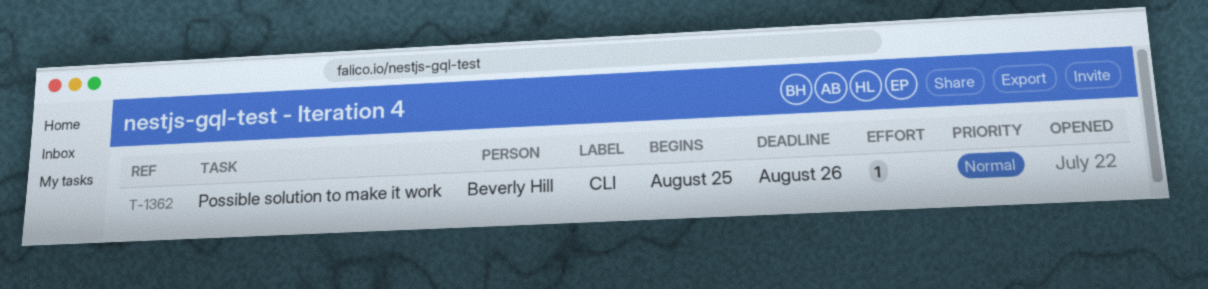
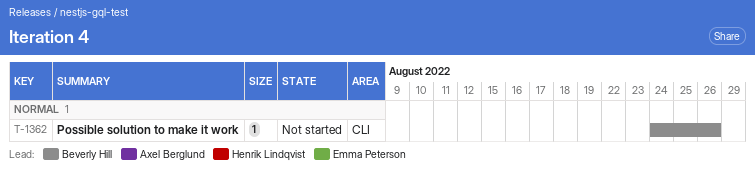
T-1362, start: Aug 25 -> Aug 24

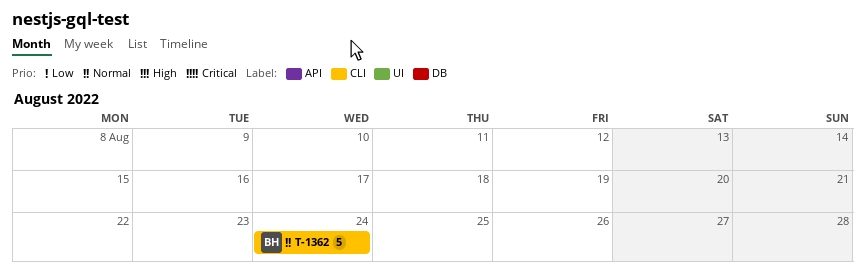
T-1362, estimate: 1 -> 5
T-1362, due: Aug 26 -> Aug 24

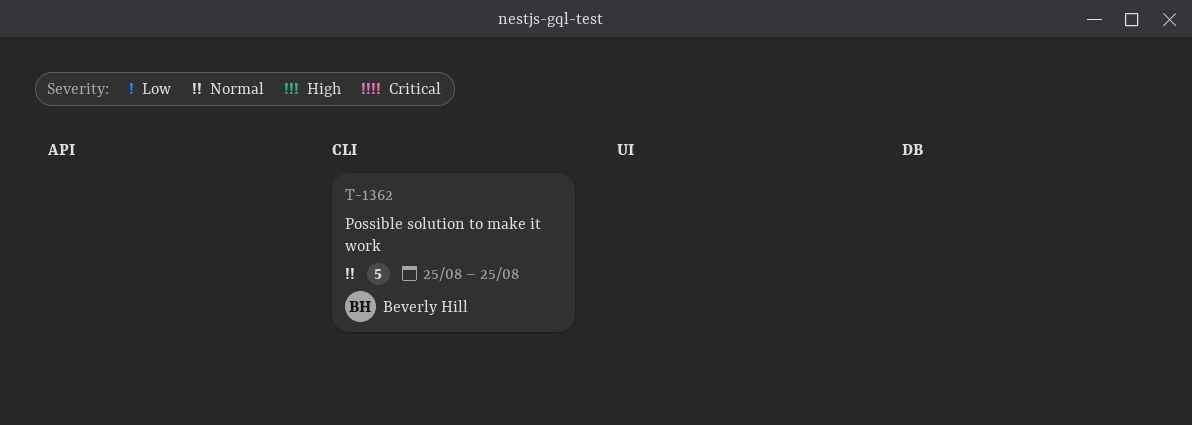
T-1362, start: Aug 24 -> Aug 25
T-1362, due: Aug 24 -> Aug 25

